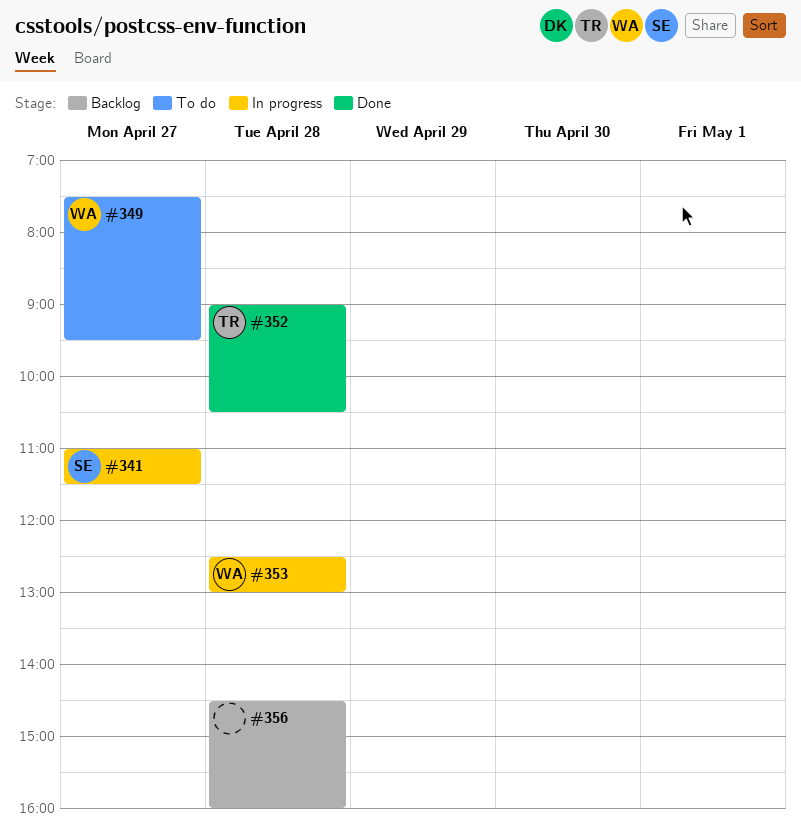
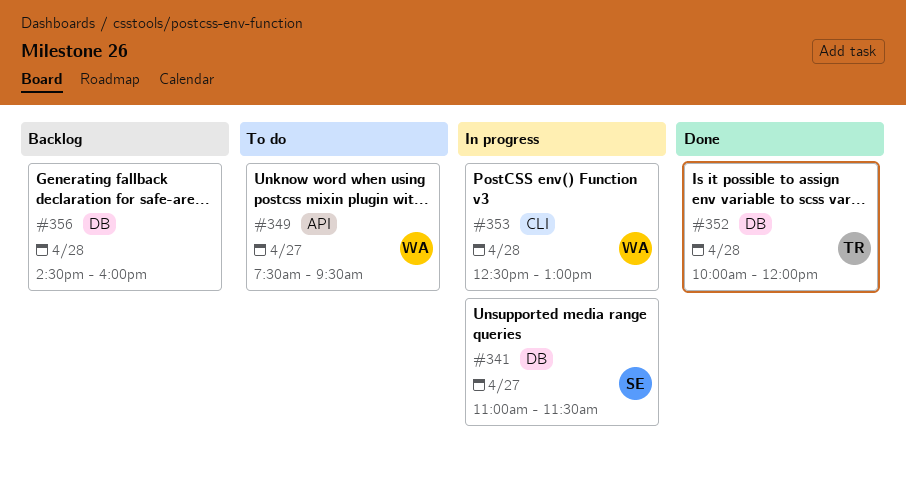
#352, begins: 09:00 -> 10:00
#352, ends: 10:30 -> 12:00

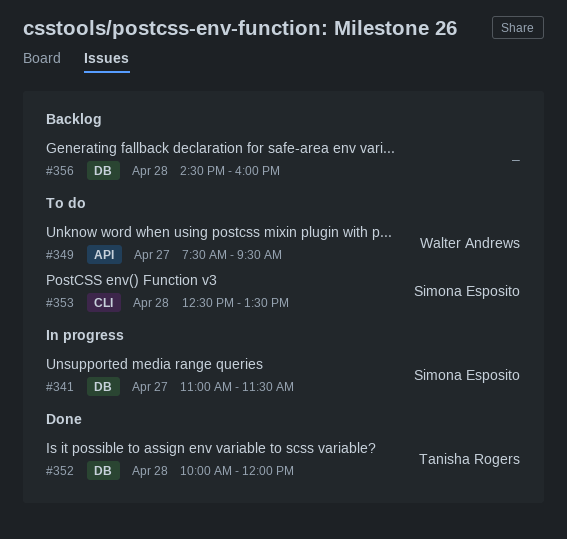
#353, status: In progress -> To do
#353, owner: Walter Andrews -> Simona Esposito
#353, ends: 13:00 -> 13:30

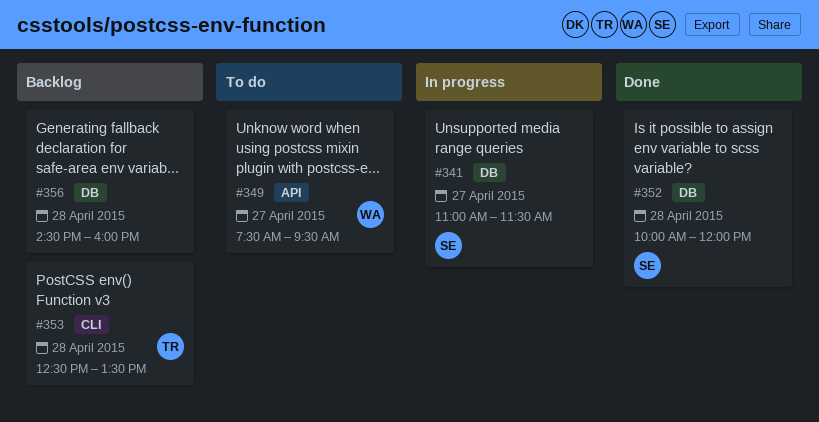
#352, owner: Tanisha Rogers -> Simona Esposito
#353, status: To do -> Backlog
#353, owner: Simona Esposito -> Tanisha Rogers

